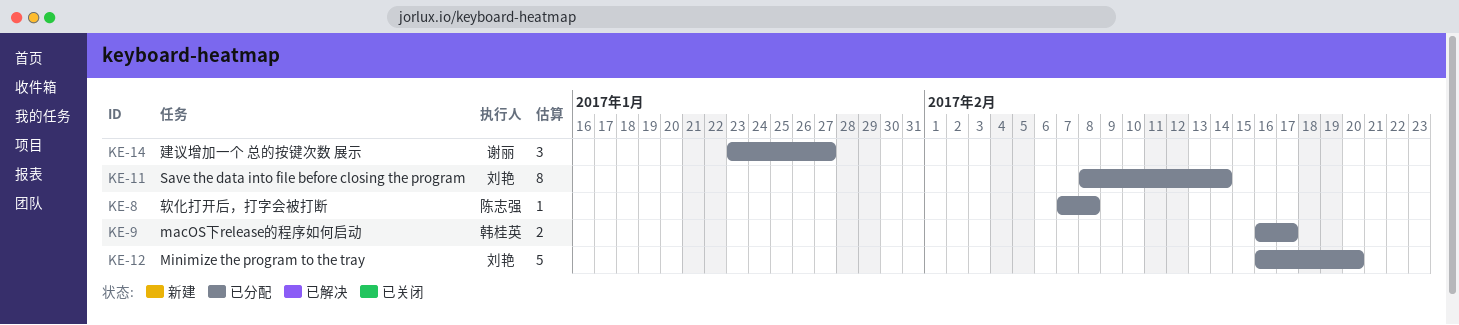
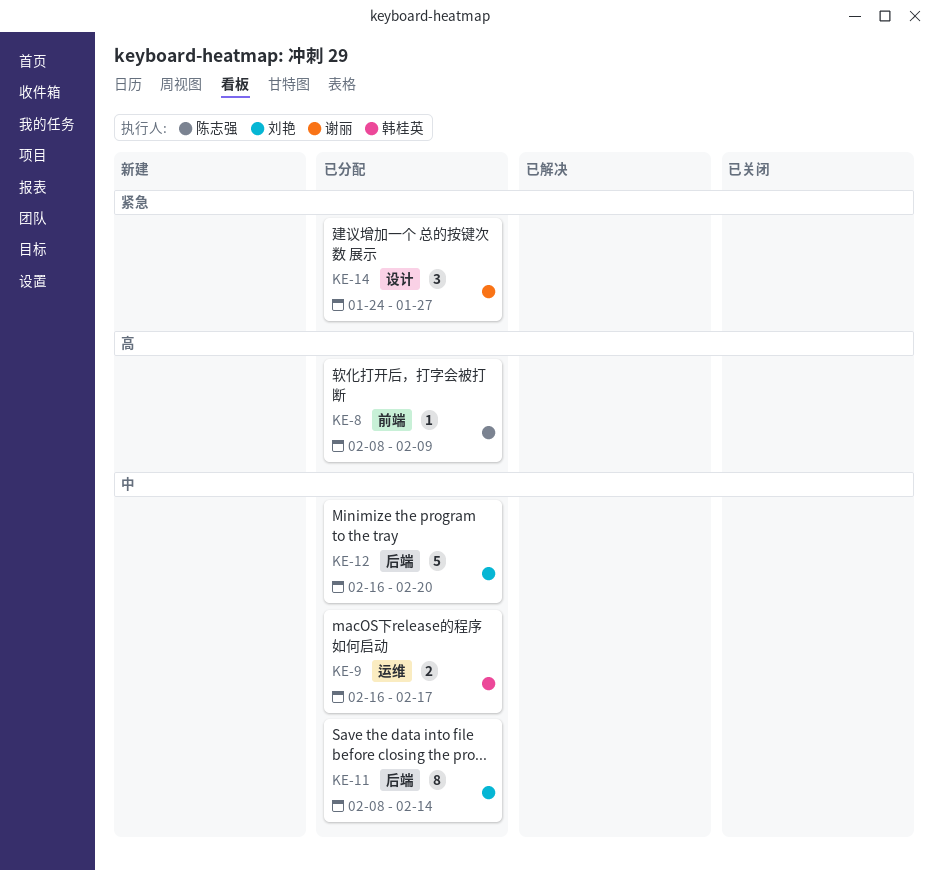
KE-8, start: Feb 7 -> Feb 8
KE-8, due: Feb 8 -> Feb 9
KE-14, start: Jan 23 -> Jan 24

